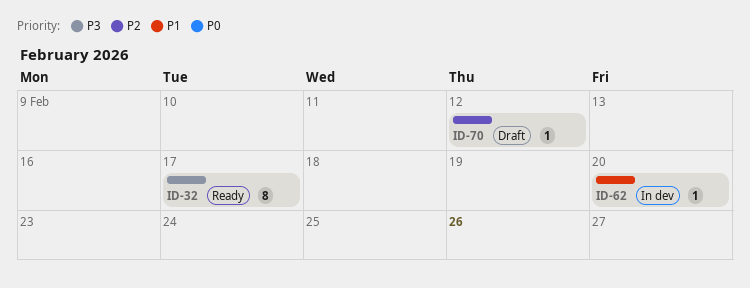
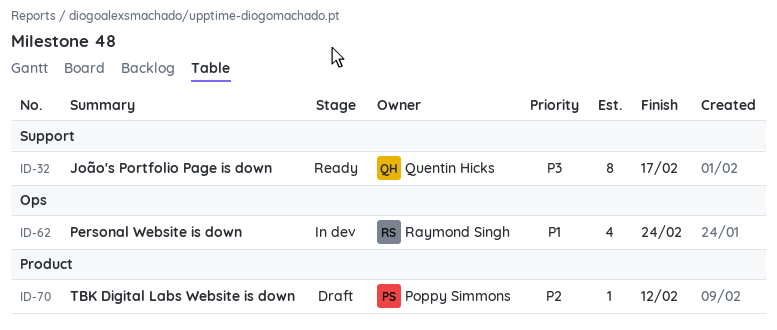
ID-62, estimate: 1 -> 4
ID-62, due: Feb 20 -> Feb 24

